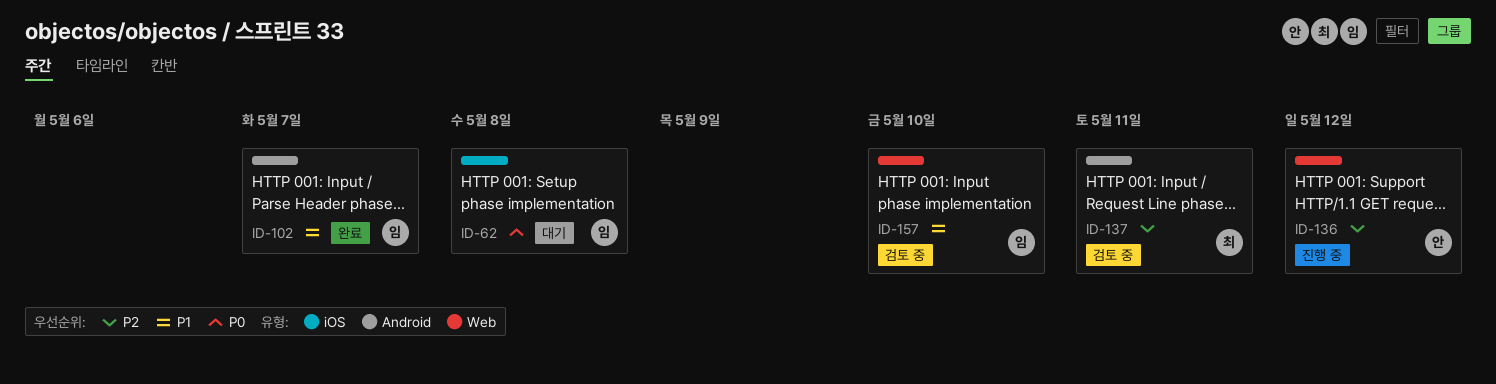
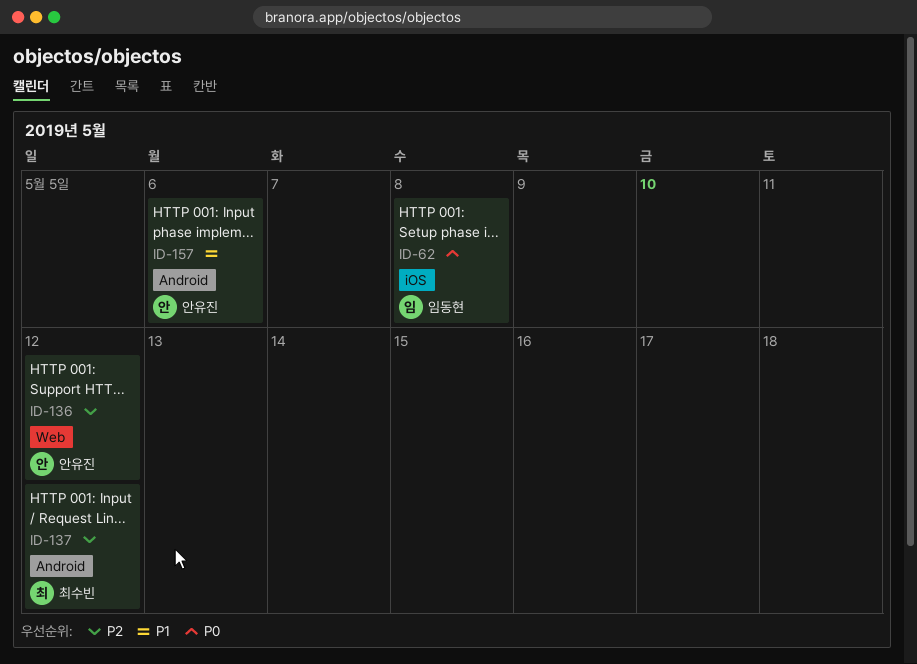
ID-102: present -> none
ID-137, due: May 11 -> May 12
ID-157, owner: 임동현 -> 안유진
ID-157, label: Web -> Android
ID-157, due: May 10 -> May 6

